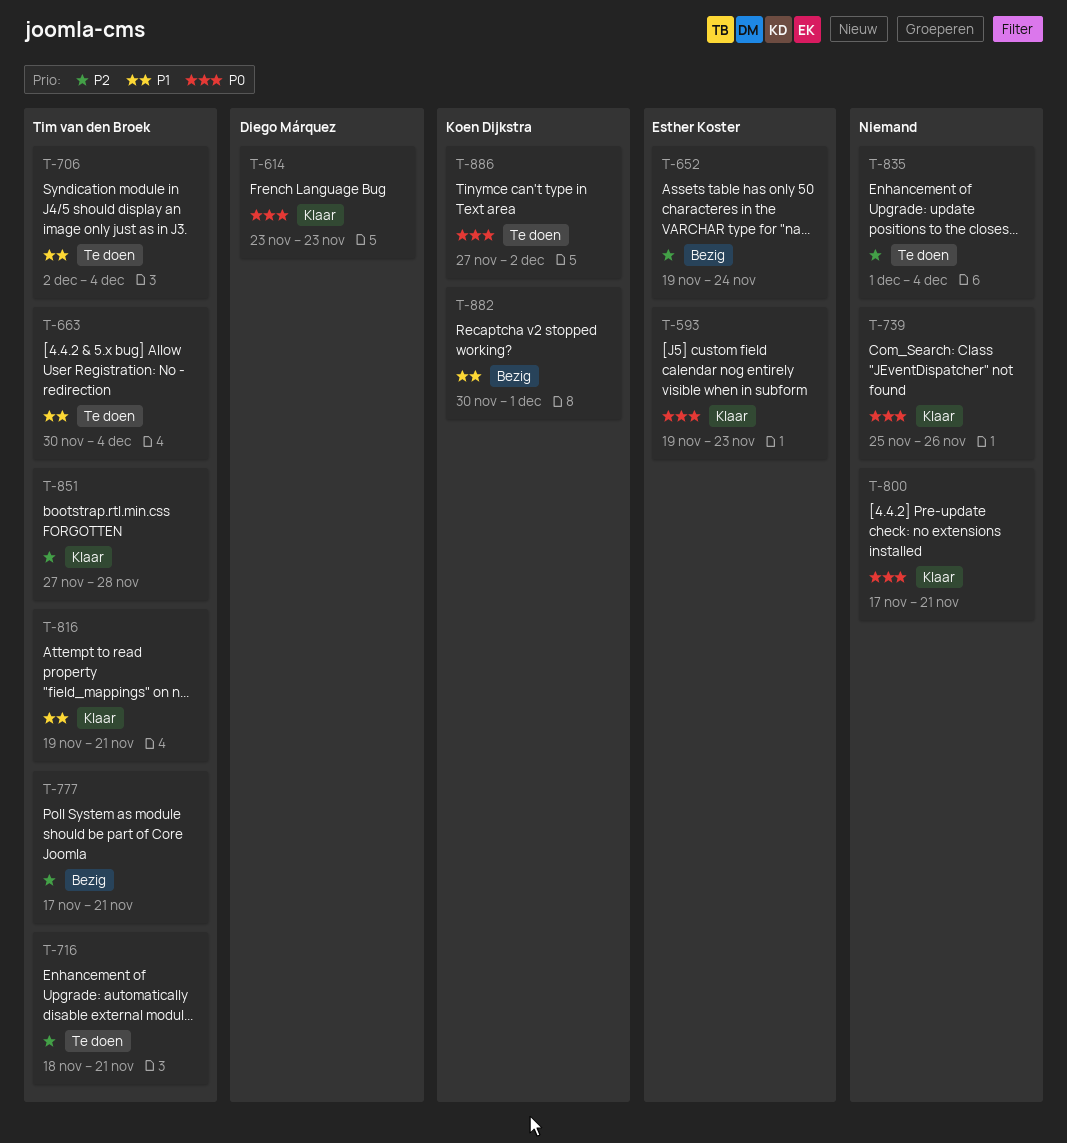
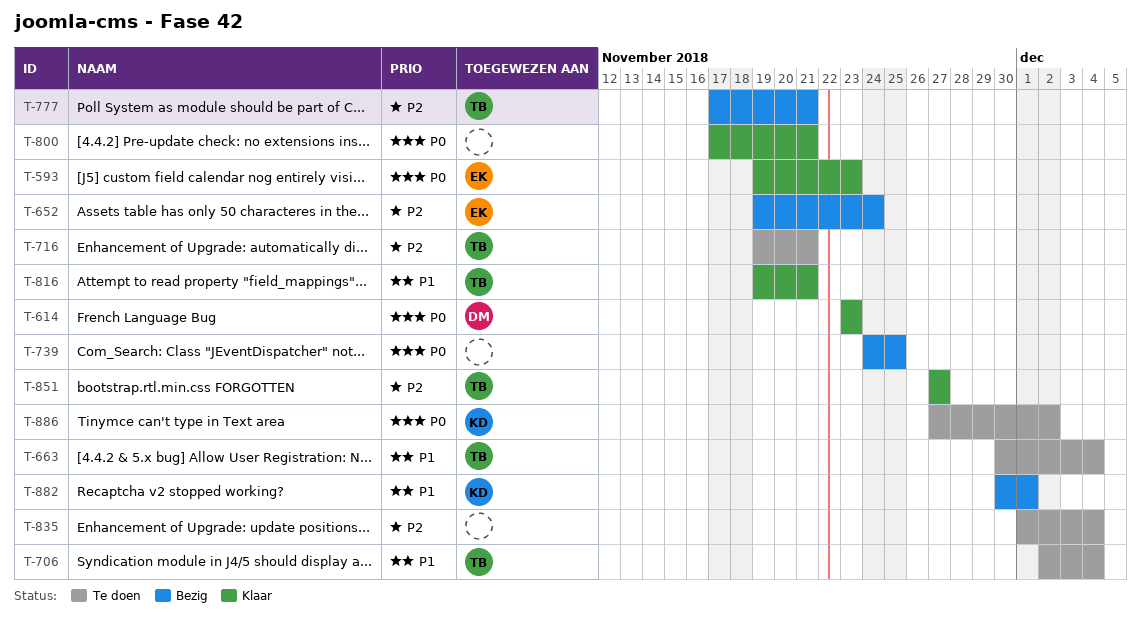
T-716, start: Nov 18 -> Nov 19
T-739, status: Klaar -> Bezig
T-739, start: Nov 25 -> Nov 24
T-739, due: Nov 26 -> Nov 25
T-851, due: Nov 28 -> Nov 27

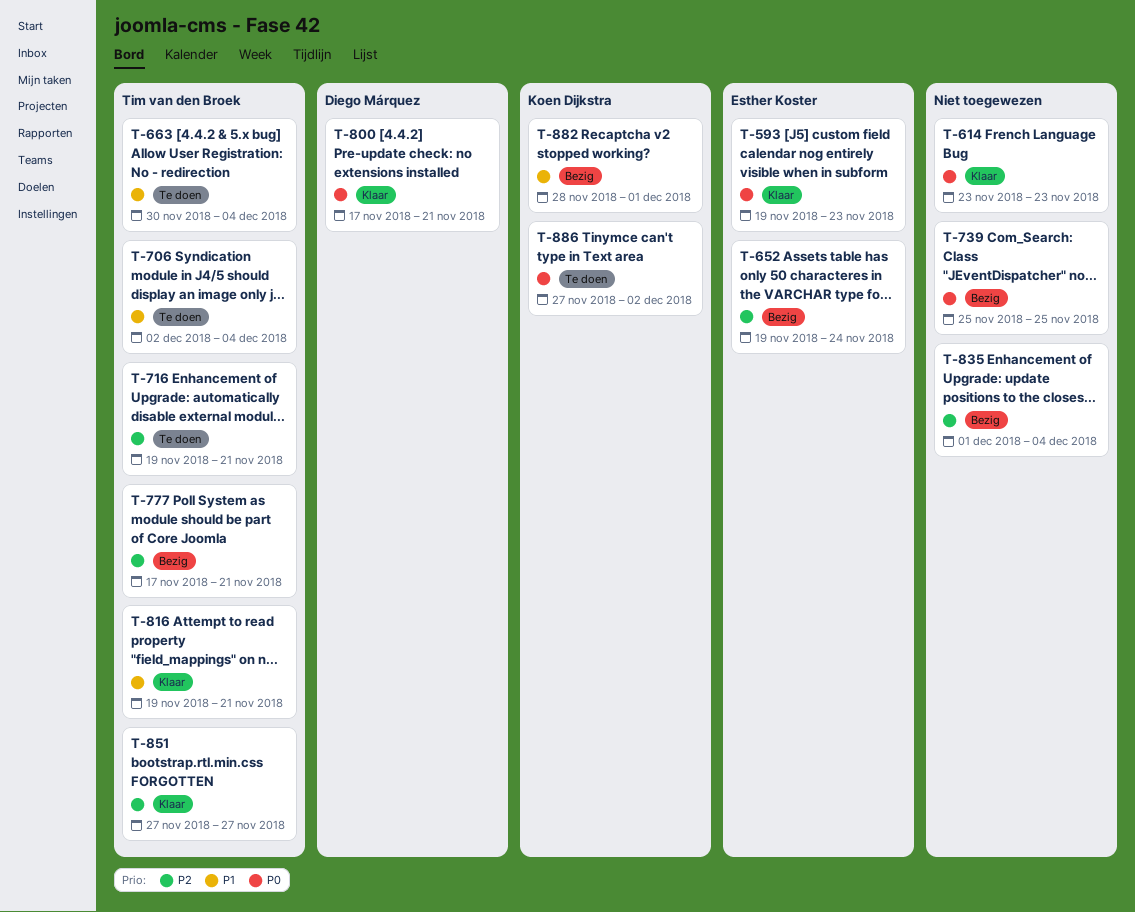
T-614, owner: Diego Márquez -> none
T-739, start: Nov 24 -> Nov 25
T-800, owner: none -> Diego Márquez
T-835, status: Te doen -> Bezig
T-882, start: Nov 30 -> Nov 28

